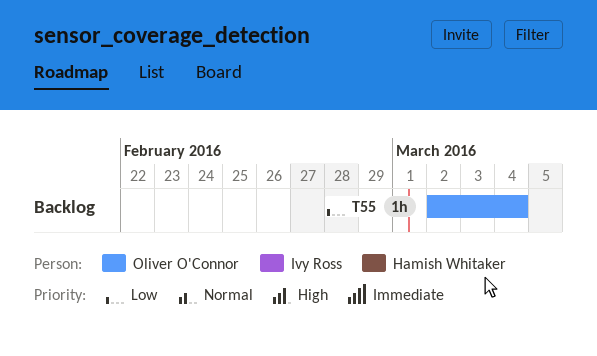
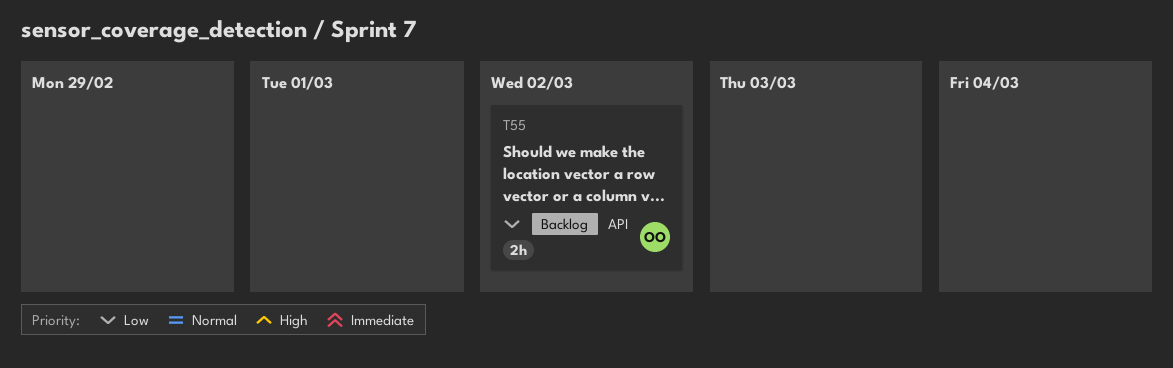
T55, estimate: 1h -> 2h
T55, due: Mar 4 -> Mar 2

